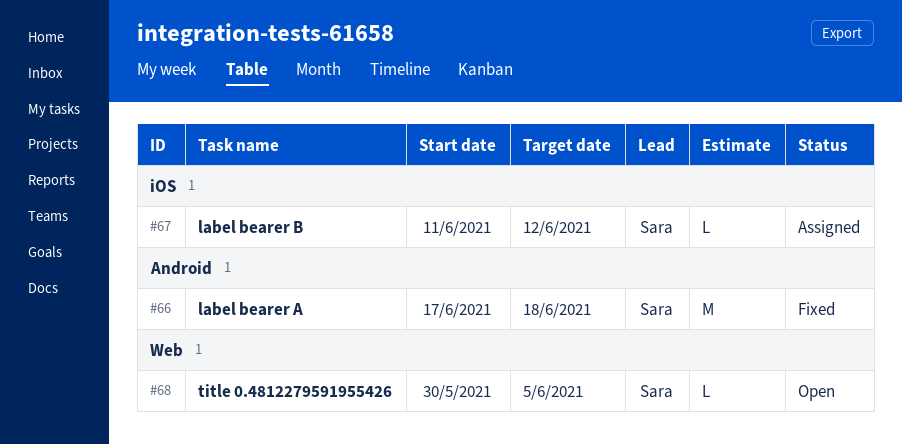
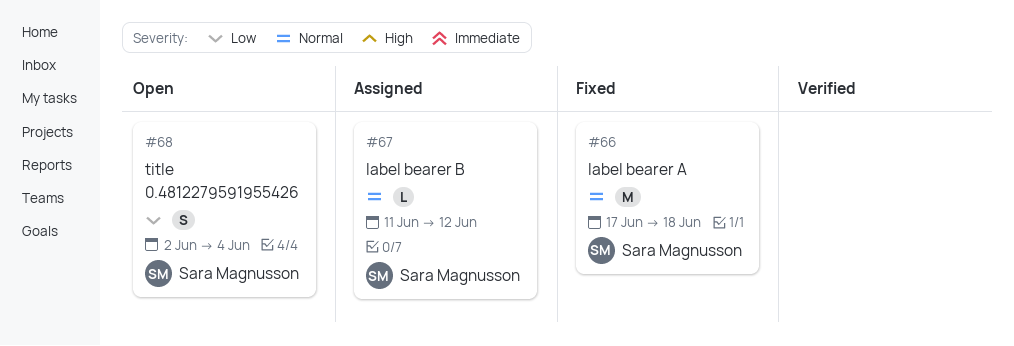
#68, estimate: L -> S
#68, start: May 30 -> Jun 2
#68, due: Jun 5 -> Jun 4

